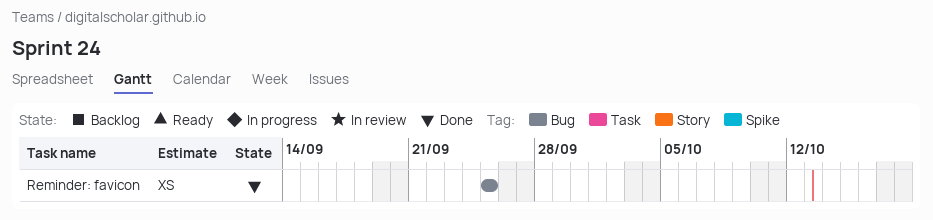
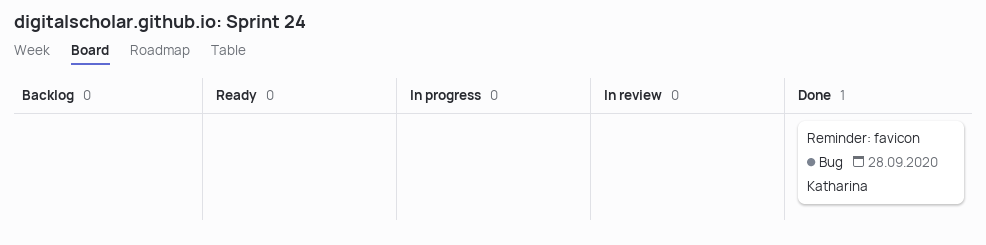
Reminder: favicon, due: Sep 25 -> Sep 28

